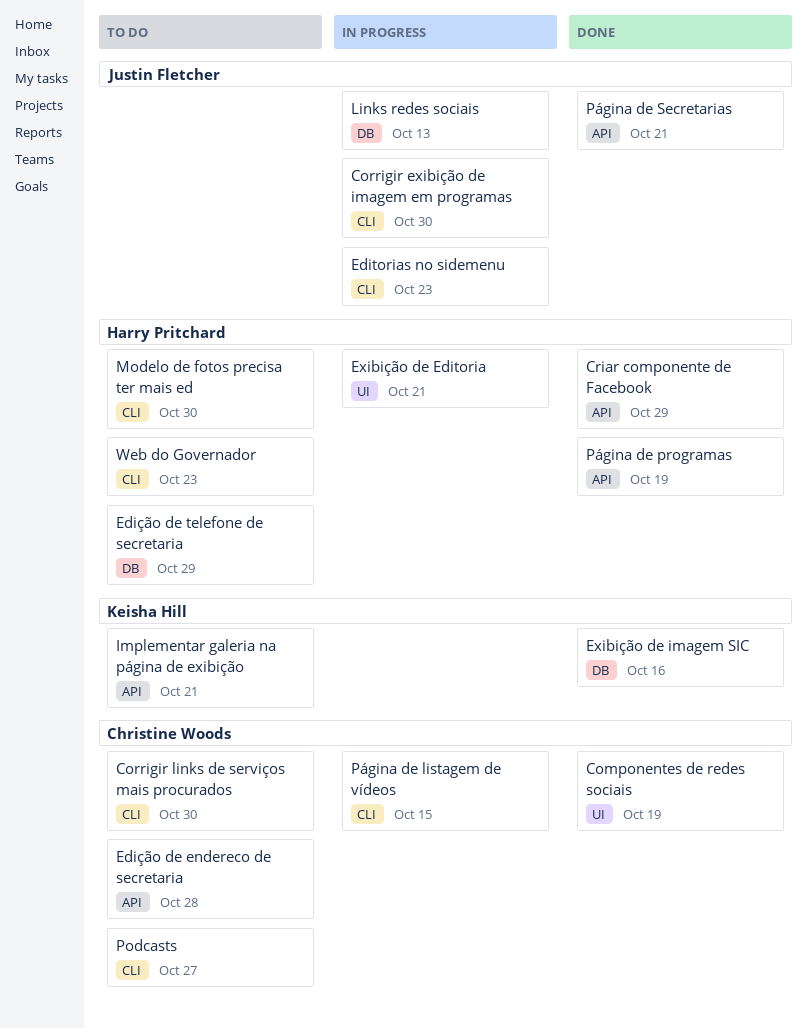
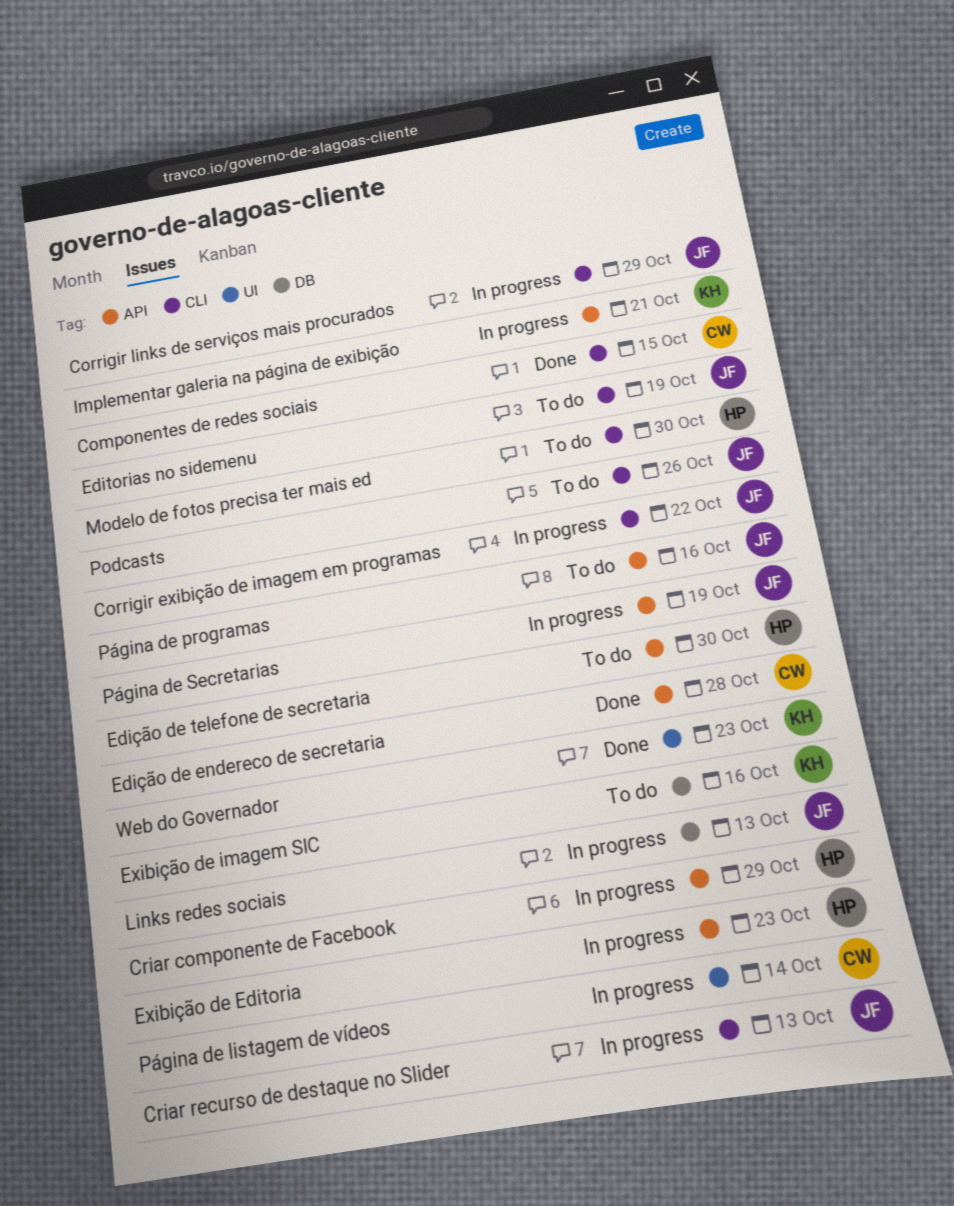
Componentes de redes sociais, label: UI -> CLI
Componentes de redes sociais, due: Oct 19 -> Oct 15
Corrigir exibição de imagem em programas, due: Oct 30 -> Oct 22
Corrigir links de serviços mais procurados, status: To do -> In progress
Corrigir links de serviços mais procurados, owner: Christine Woods -> Justin Fletcher
Corrigir links de serviços mais procurados, due: Oct 30 -> Oct 29
Criar componente de Facebook, status: Done -> In progress
Criar recurso de destaque no Slider: none -> present
Editorias no sidemenu, status: In progress -> To do
Editorias no sidemenu, due: Oct 23 -> Oct 19
Edição de endereco de secretaria, status: To do -> Done
Edição de telefone de secretaria, label: DB -> API
Edição de telefone de secretaria, due: Oct 29 -> Oct 30
Exibição de Editoria, label: UI -> API
Exibição de Editoria, due: Oct 21 -> Oct 23
Exibição de imagem SIC, status: Done -> To do
Implementar galeria na página de exibição, status: To do -> In progress
Podcasts, owner: Christine Woods -> Justin Fletcher
Podcasts, due: Oct 27 -> Oct 26
Página de listagem de vídeos, label: CLI -> UI
Página de listagem de vídeos, due: Oct 15 -> Oct 14
Página de programas, status: Done -> To do
Página de programas, owner: Harry Pritchard -> Justin Fletcher
Página de programas, due: Oct 19 -> Oct 16
Página de Secretarias, status: Done -> In progress
Página de Secretarias, due: Oct 21 -> Oct 19
Web do Governador, status: To do -> Done
Web do Governador, owner: Harry Pritchard -> Keisha Hill
Web do Governador, label: CLI -> UI

